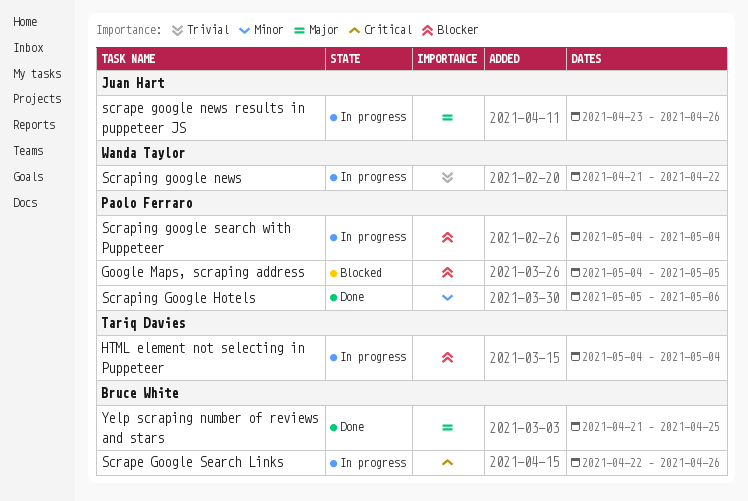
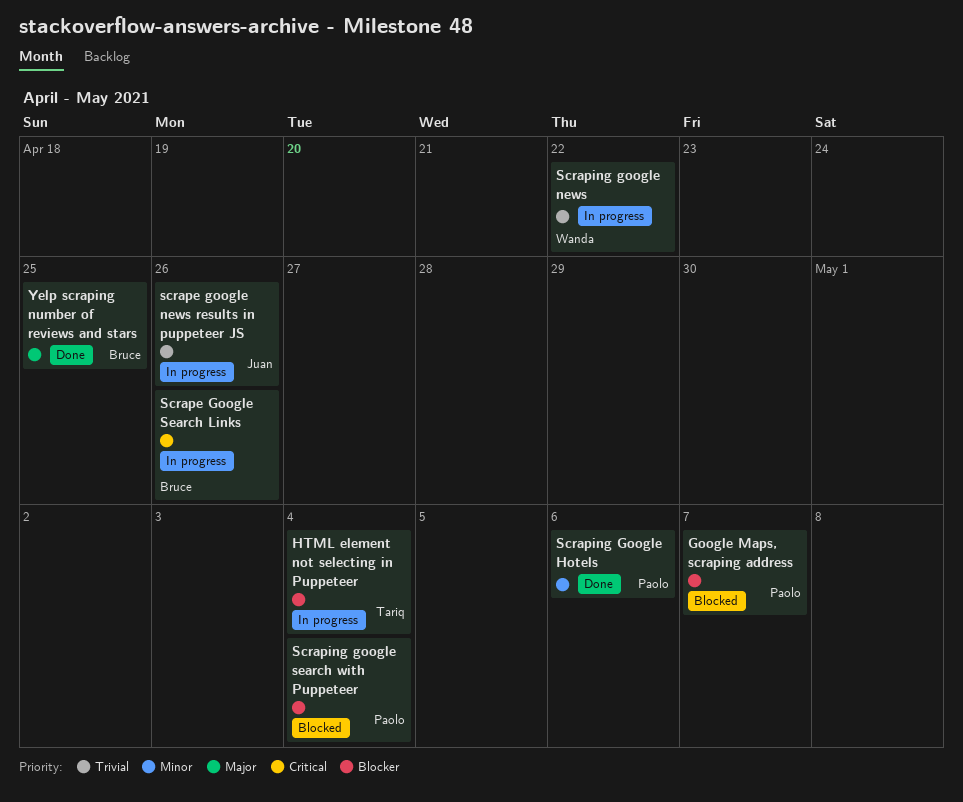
Google Maps, scraping address, due: May 5 -> May 7
scrape google news results in puppeteer JS, priority: Major -> Trivial
Scraping google search with Puppeteer, status: In progress -> Blocked

